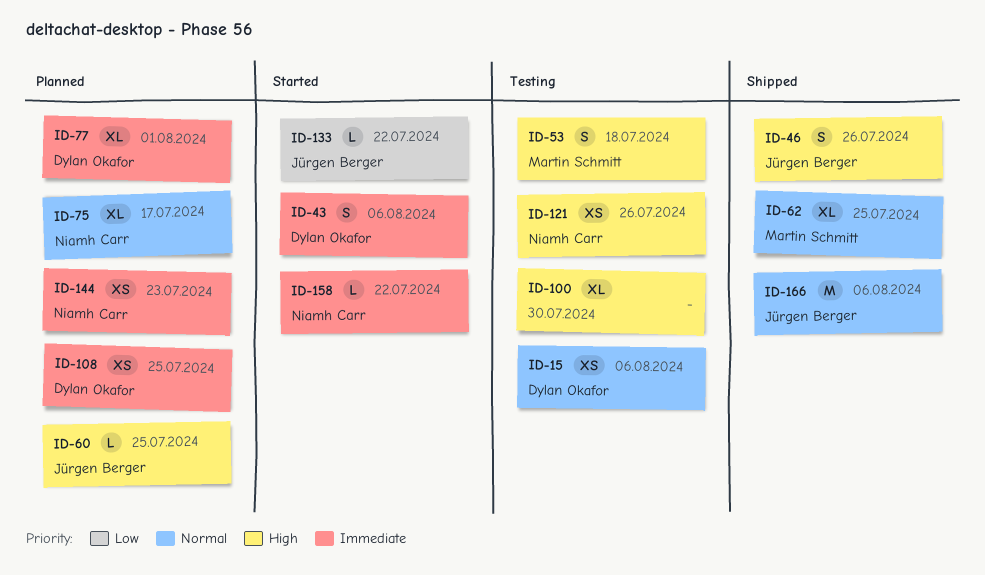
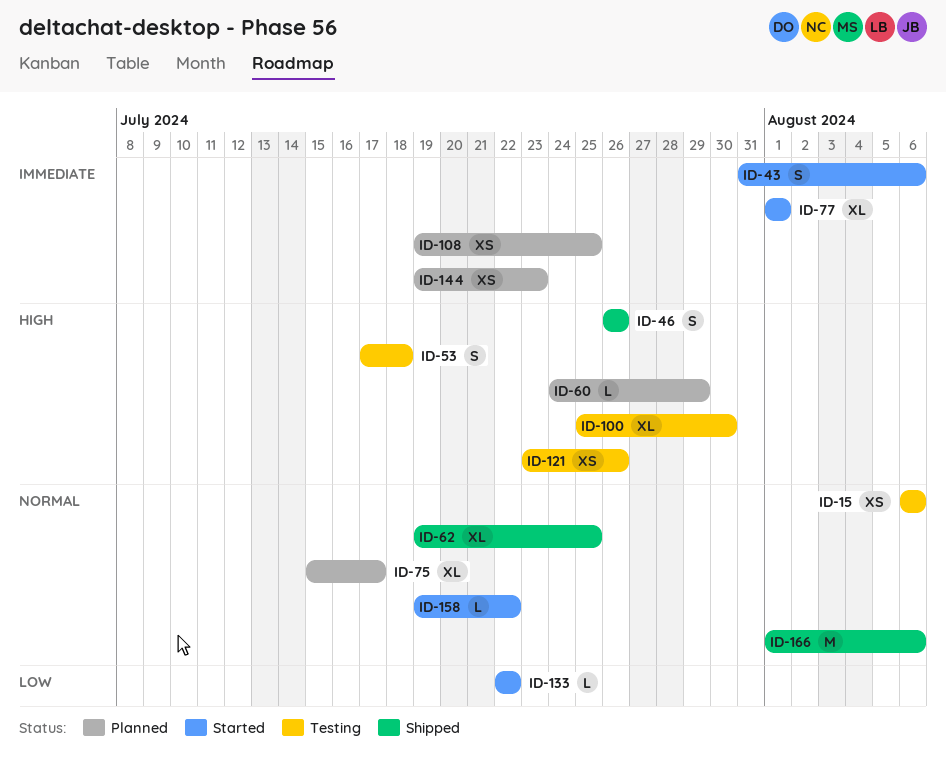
ID-60, due: Jul 25 -> Jul 29
ID-77, status: Planned -> Started
ID-158, priority: Immediate -> Normal

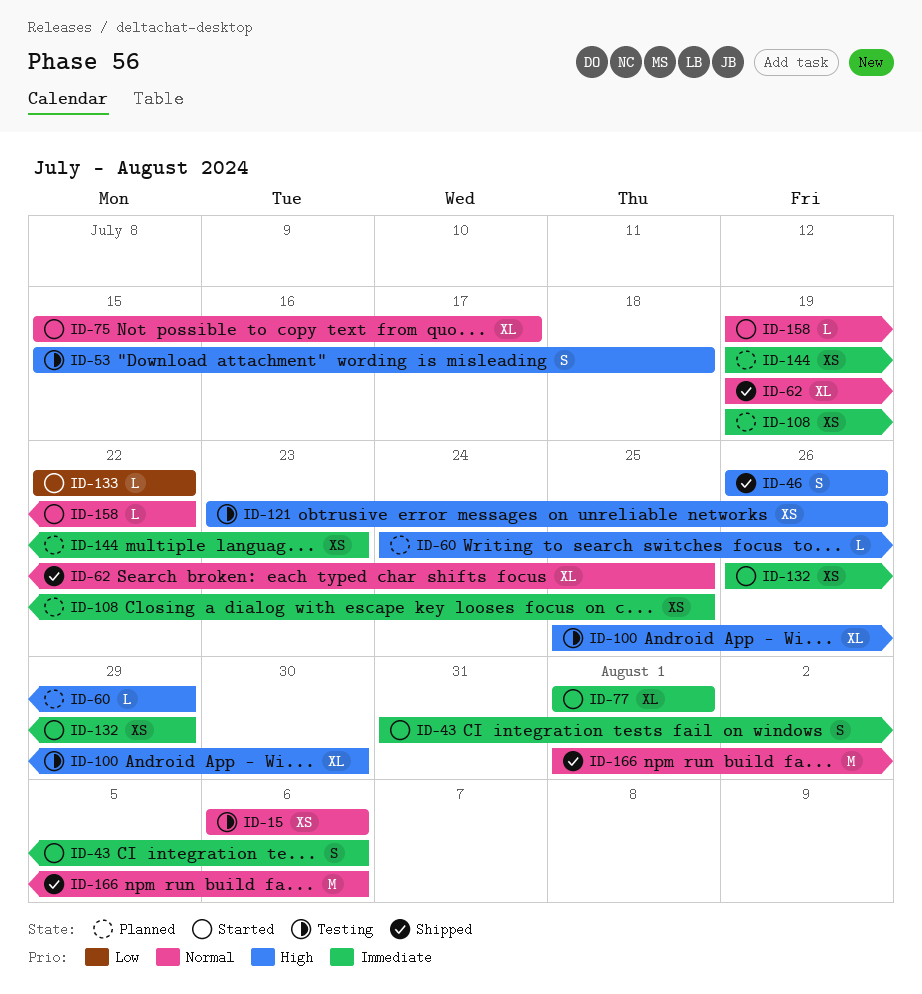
ID-53, start: Jul 17 -> Jul 15
ID-75, status: Planned -> Started
ID-132: none -> present

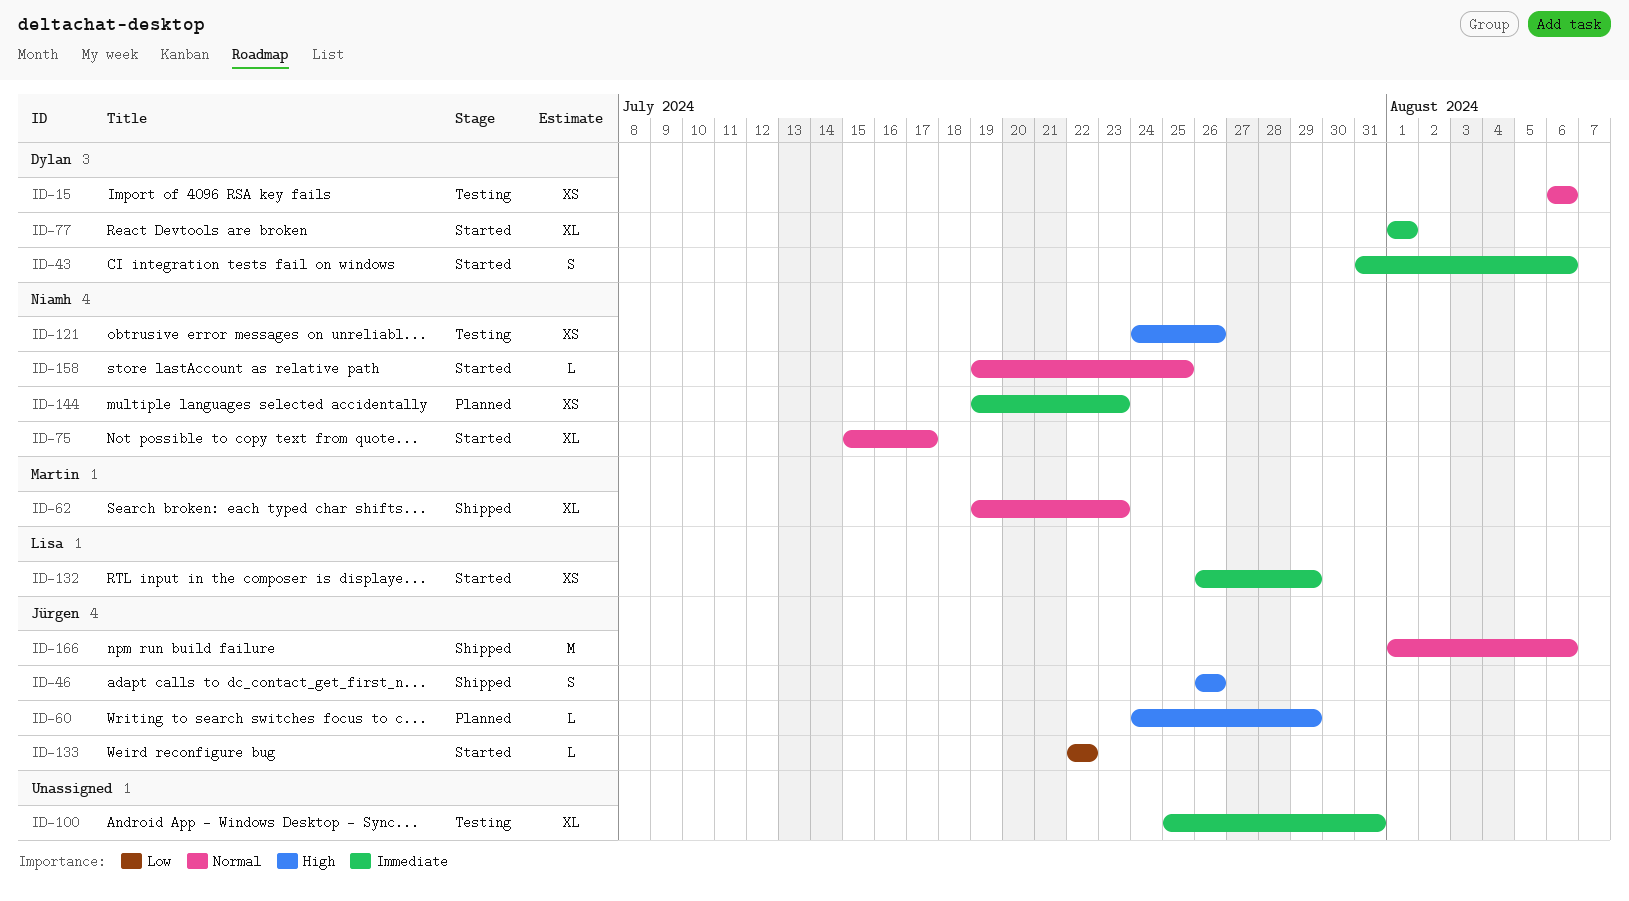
ID-53: present -> none
ID-62, due: Jul 25 -> Jul 23
ID-100, priority: High -> Immediate
ID-100, due: Jul 30 -> Jul 31
ID-108: present -> none
ID-121, start: Jul 23 -> Jul 24
ID-158, due: Jul 22 -> Jul 25

